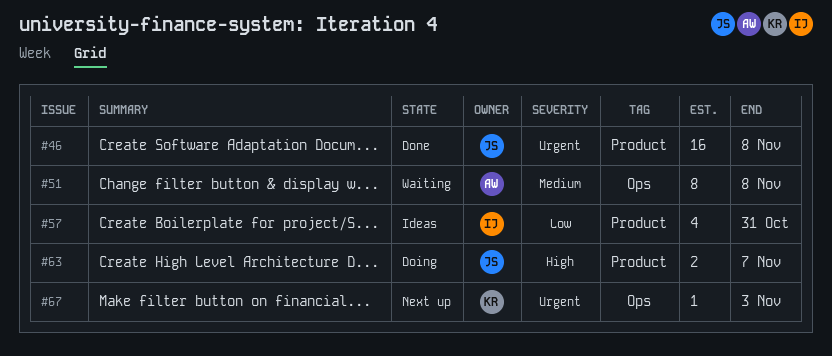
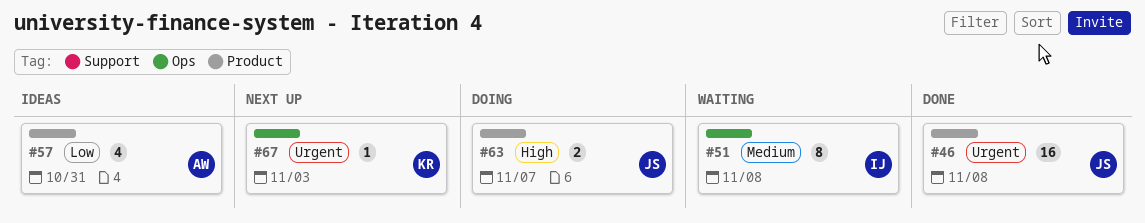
#51, owner: AW -> IJ
#57, owner: IJ -> AW

